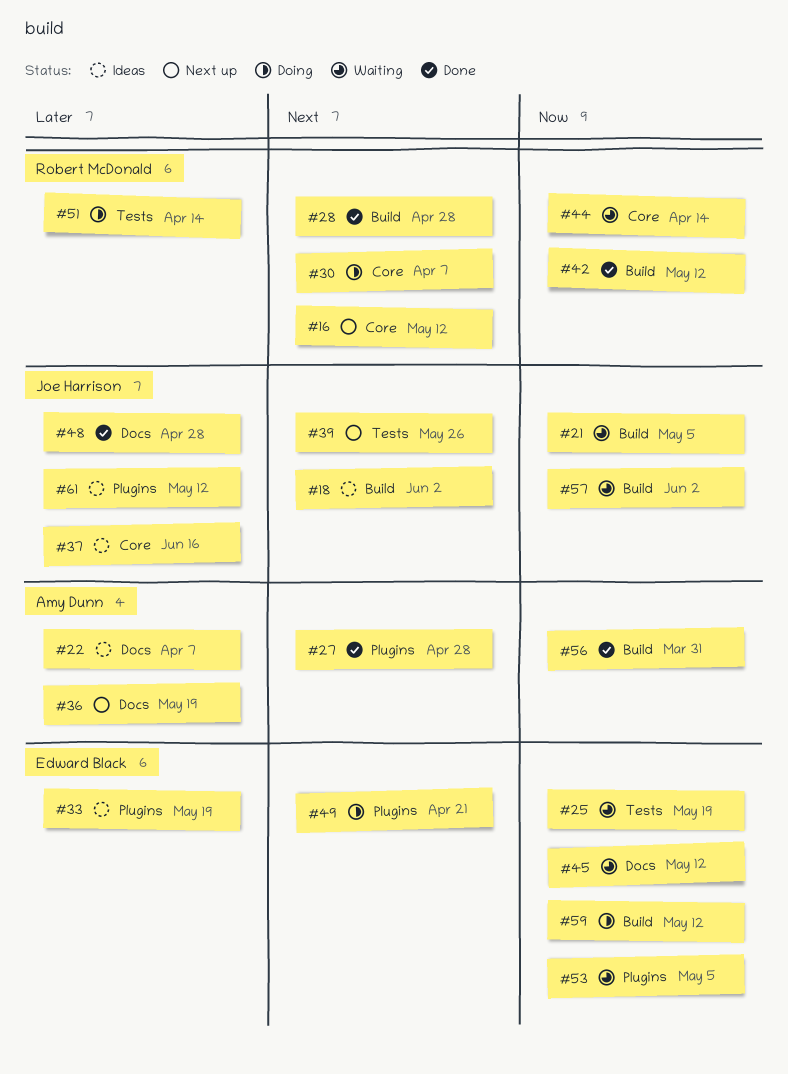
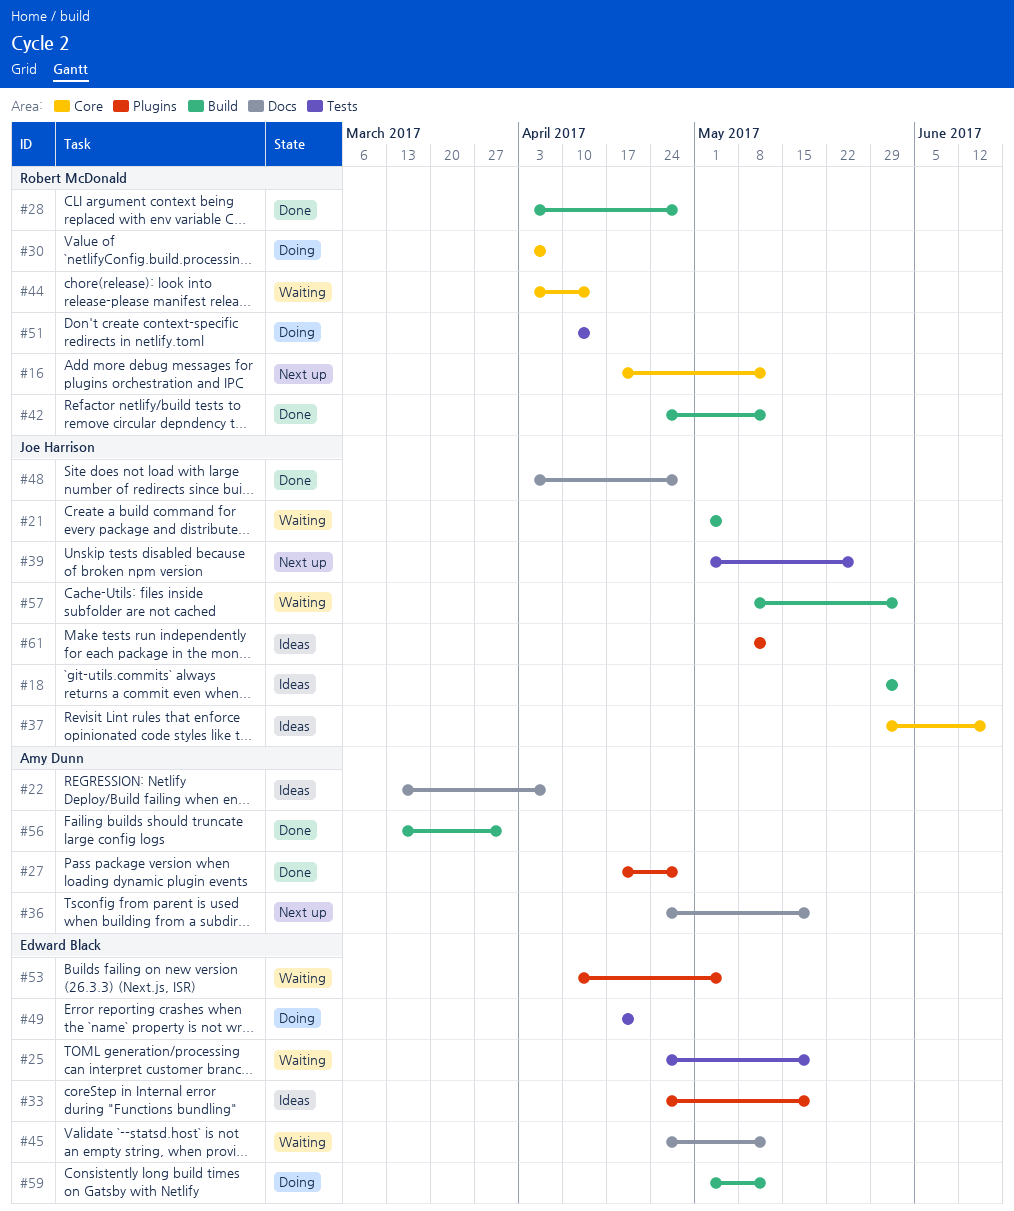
#49, label: Plugins -> Tests

